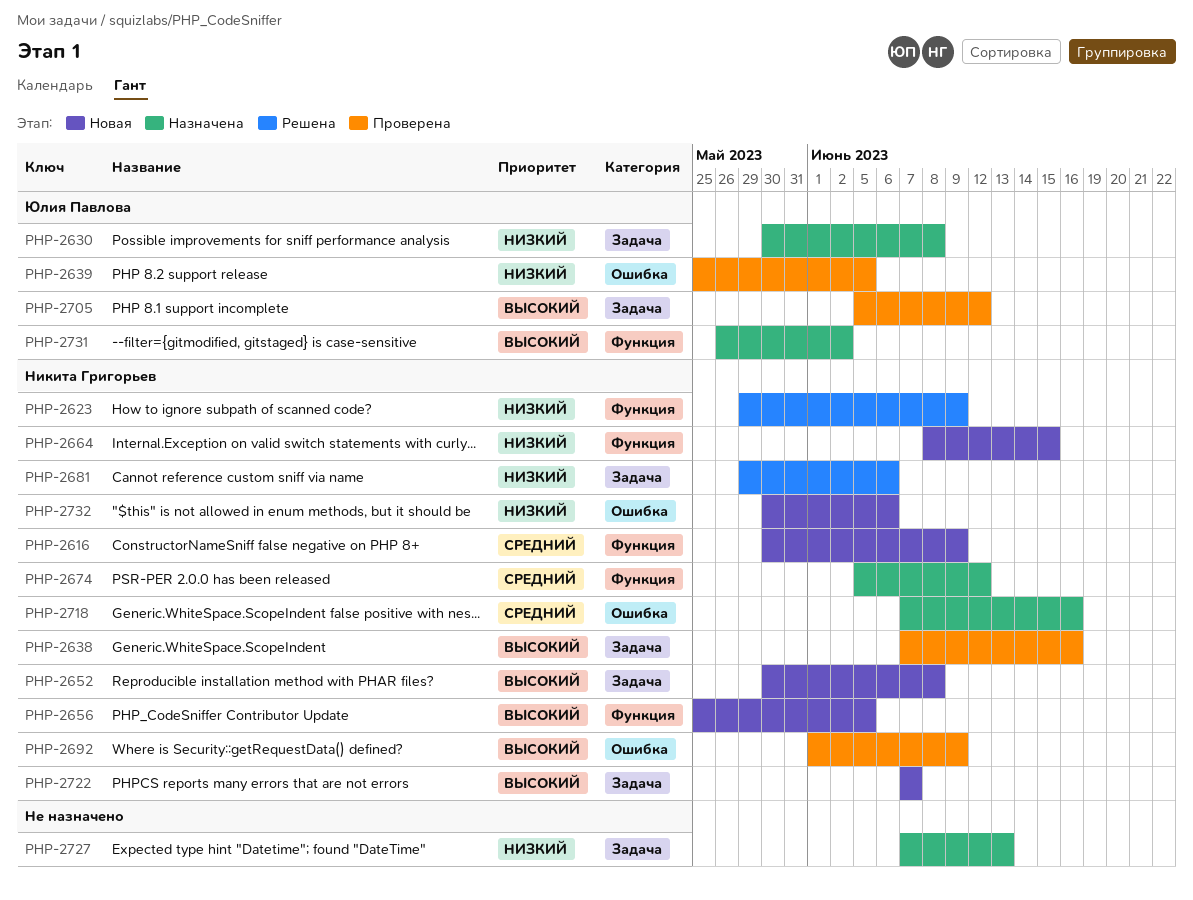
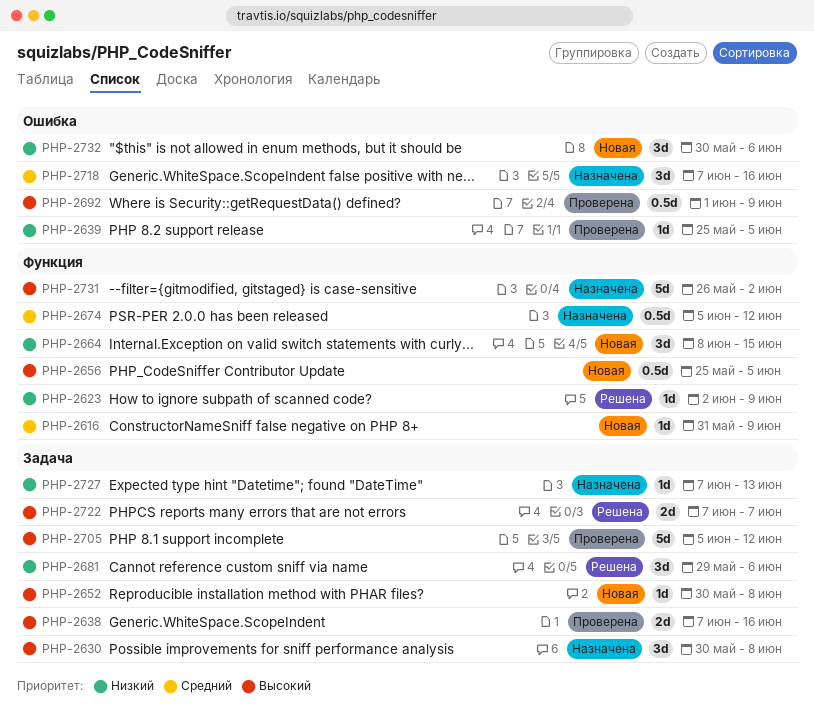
PHP-2616, start: May 30 -> May 31
PHP-2623, start: May 29 -> Jun 2
PHP-2630, priority: Низкий -> Высокий
PHP-2722, status: Новая -> Решена

